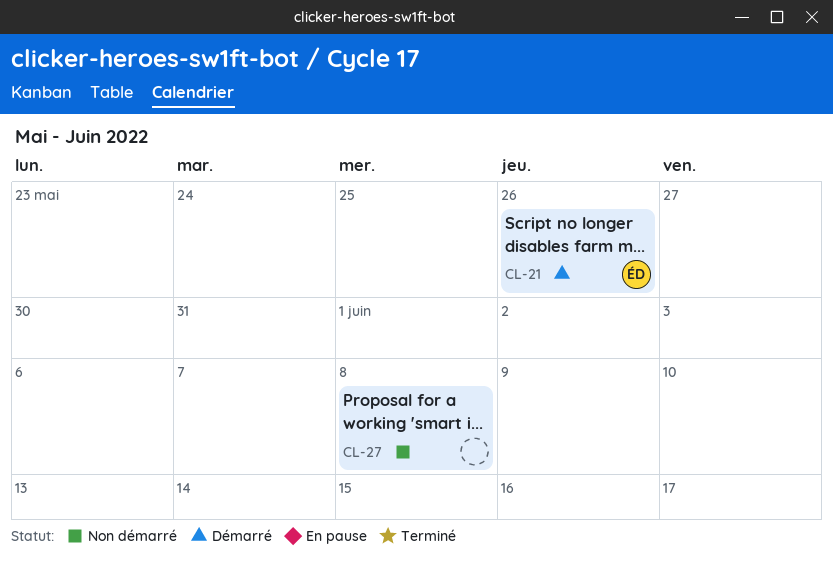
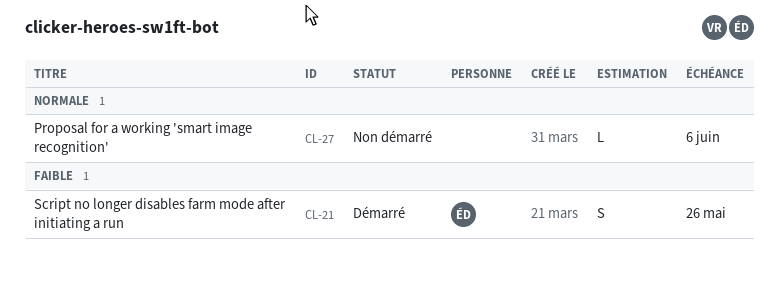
CL-27, due: Jun 8 -> Jun 6

